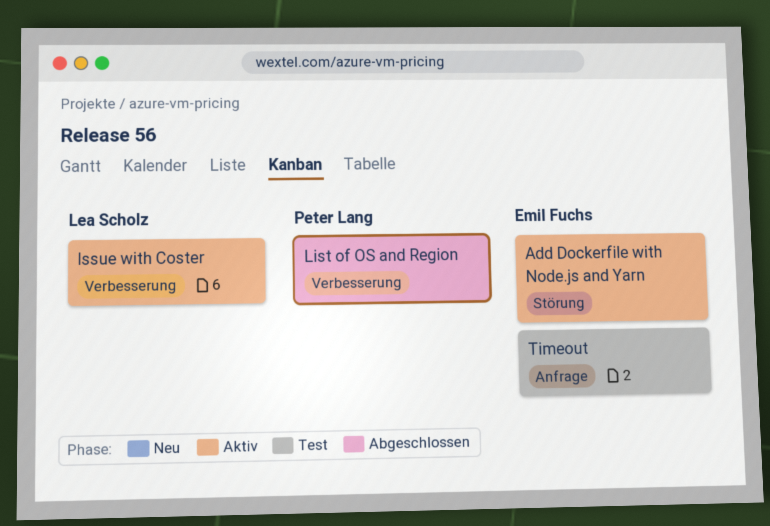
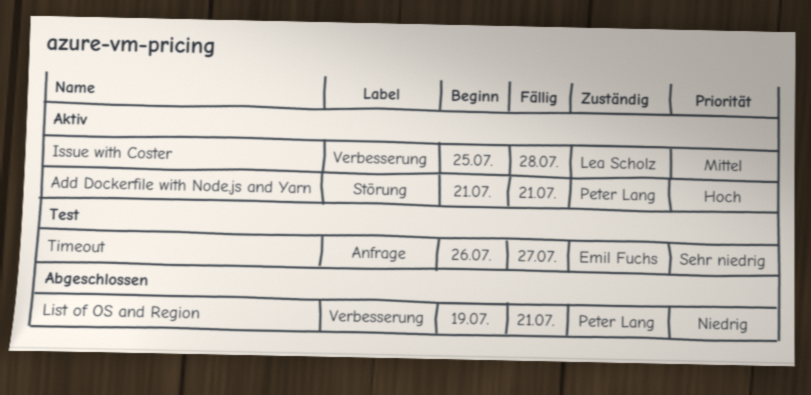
Add Dockerfile with Node.js and Yarn, owner: Emil Fuchs -> Peter Lang

